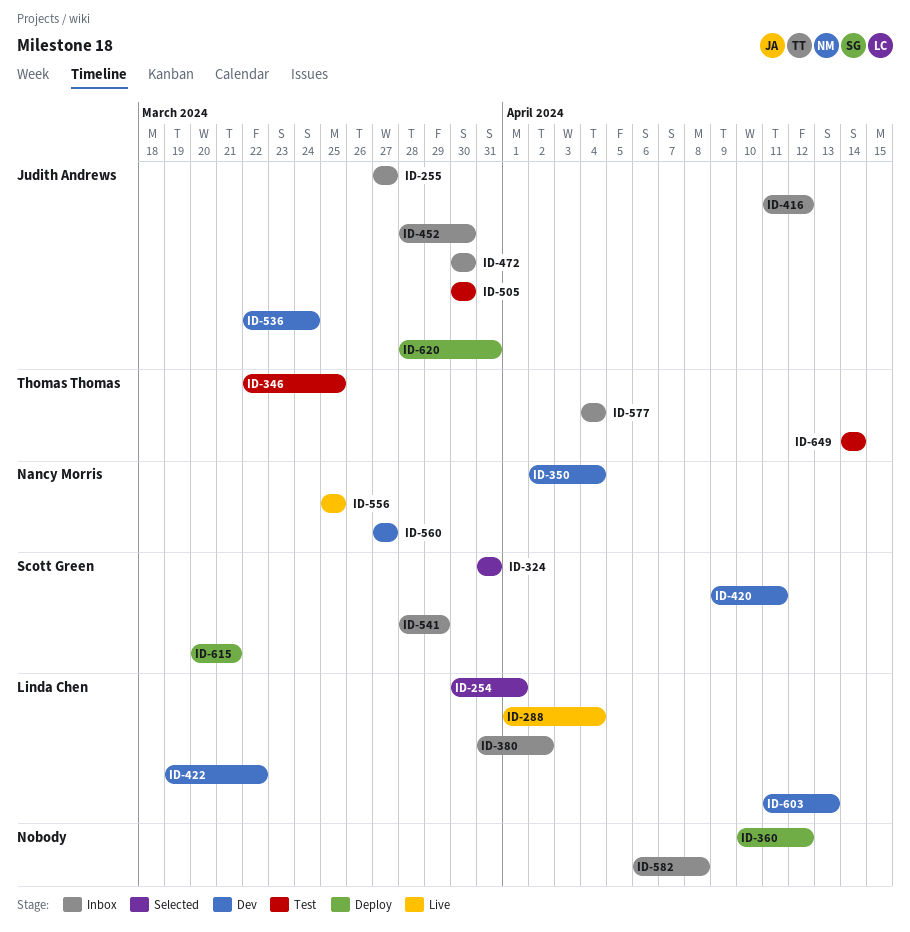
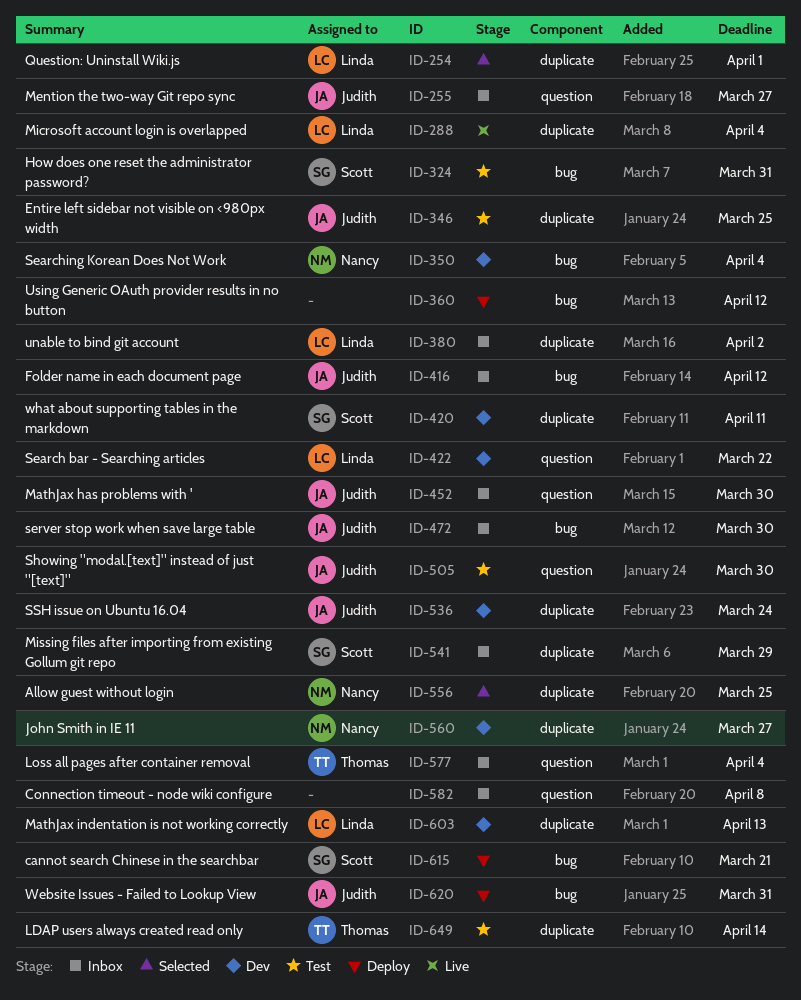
ID-324, status: Selected -> Test
ID-346, owner: Thomas Thomas -> Judith Andrews
ID-556, status: Live -> Selected

